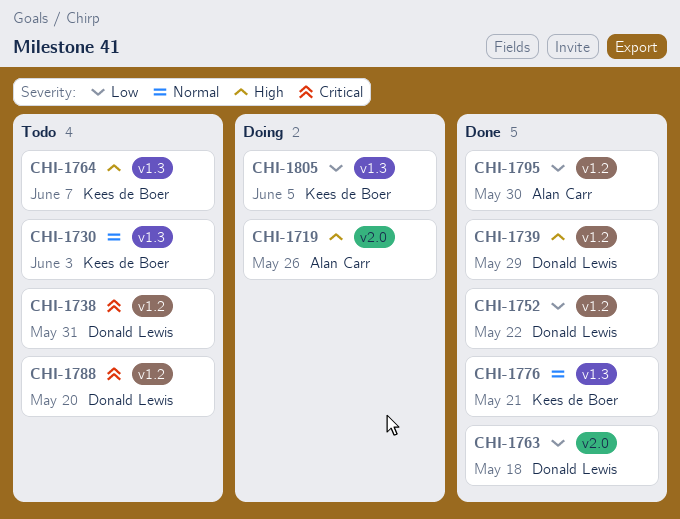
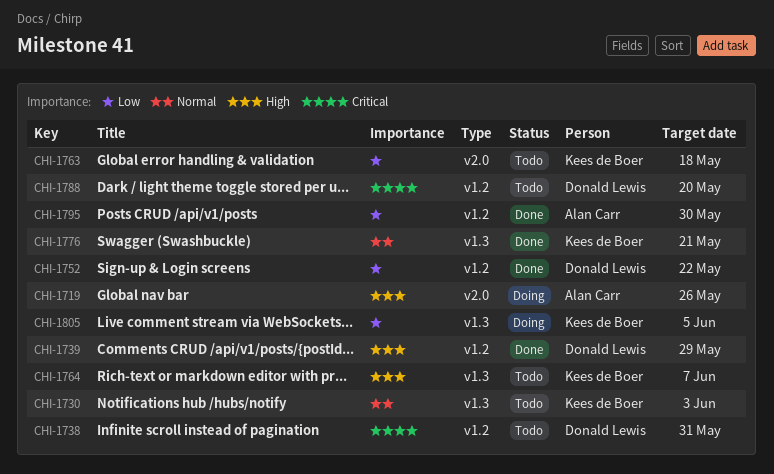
CHI-1763, status: Done -> Todo
CHI-1763, owner: Donald Lewis -> Kees de Boer

